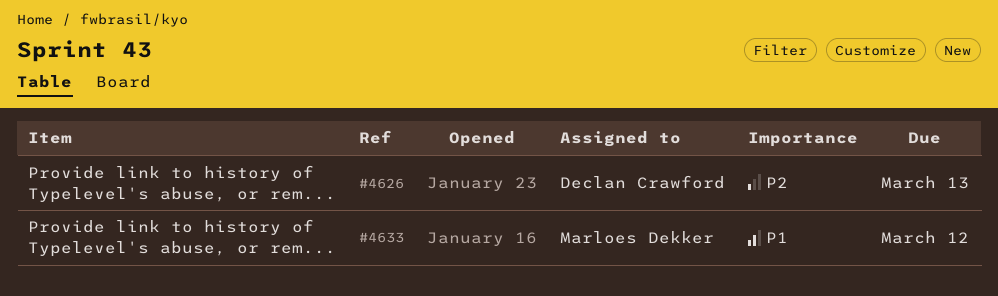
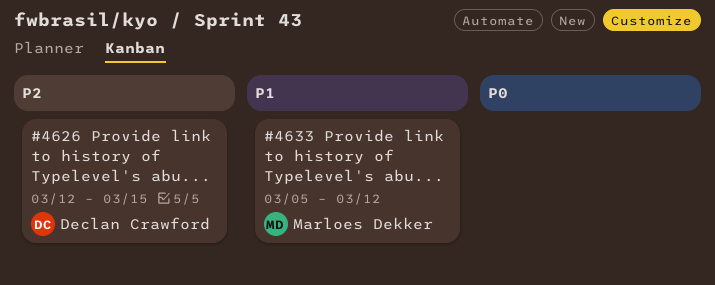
#4626, due: Mar 13 -> Mar 15

